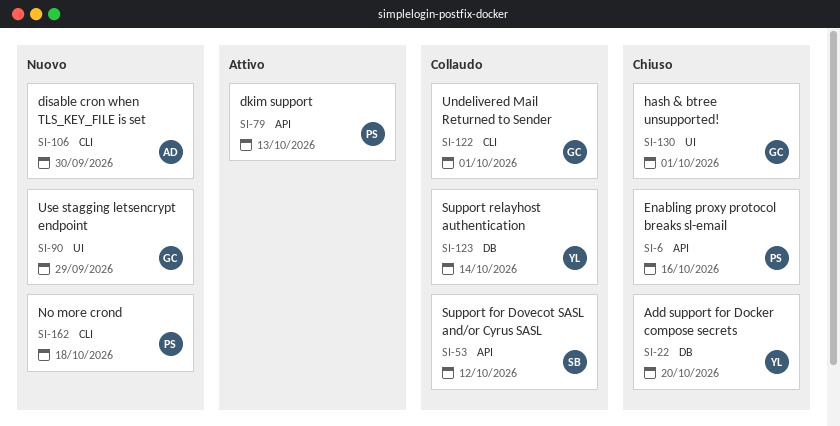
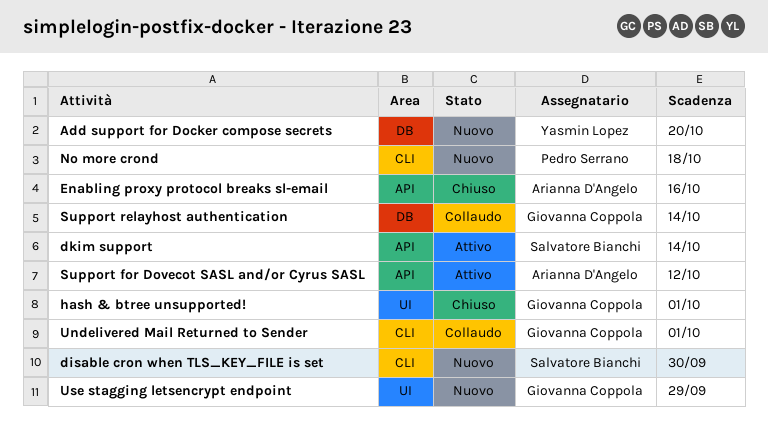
Add support for Docker compose secrets, status: Chiuso -> Nuovo
disable cron when TLS_KEY_FILE is set, owner: Arianna D'Angelo -> Salvatore Bianchi
dkim support, owner: Pedro Serrano -> Salvatore Bianchi
dkim support, due: Oct 13 -> Oct 14
Enabling proxy protocol breaks sl-email, owner: Pedro Serrano -> Arianna D'Angelo
Support for Dovecot SASL and/or Cyrus SASL, status: Collaudo -> Attivo
Support for Dovecot SASL and/or Cyrus SASL, owner: Salvatore Bianchi -> Arianna D'Angelo
Support relayhost authentication, owner: Yasmin Lopez -> Giovanna Coppola

